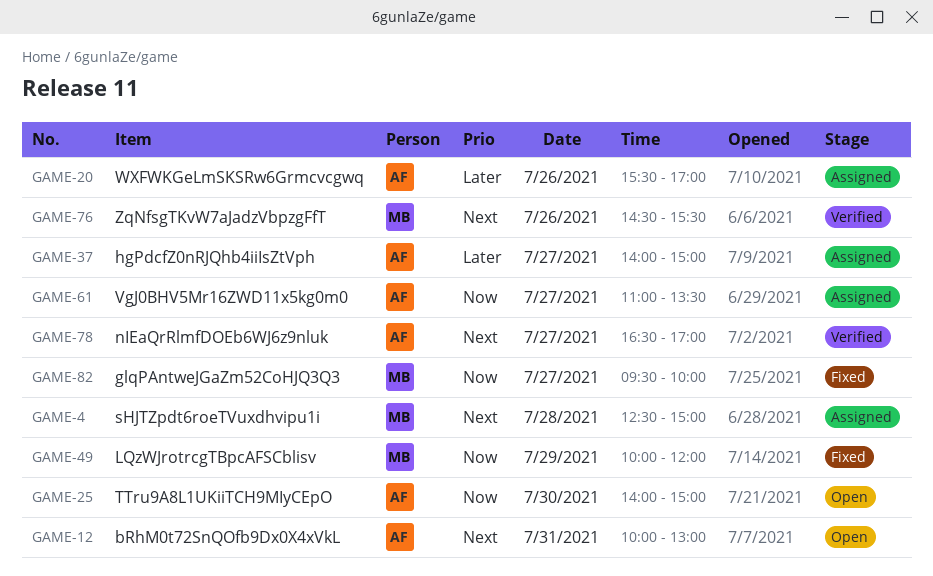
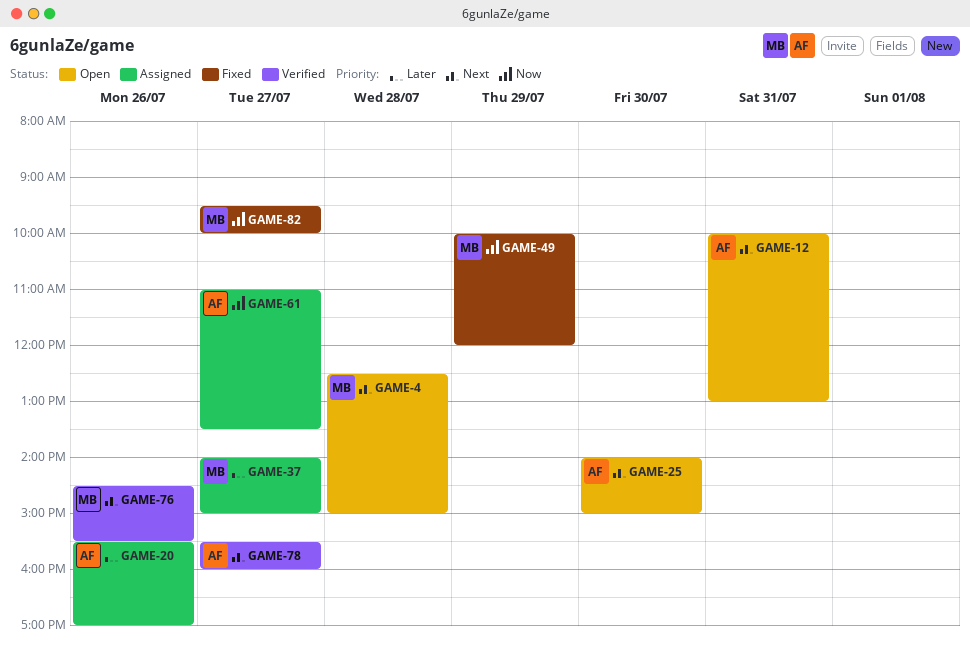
GAME-4, status: Assigned -> Open
GAME-25, priority: Now -> Next
GAME-37, owner: AF -> MB
GAME-78, begins: 16:30 -> 15:30
GAME-78, ends: 17:00 -> 16:00

